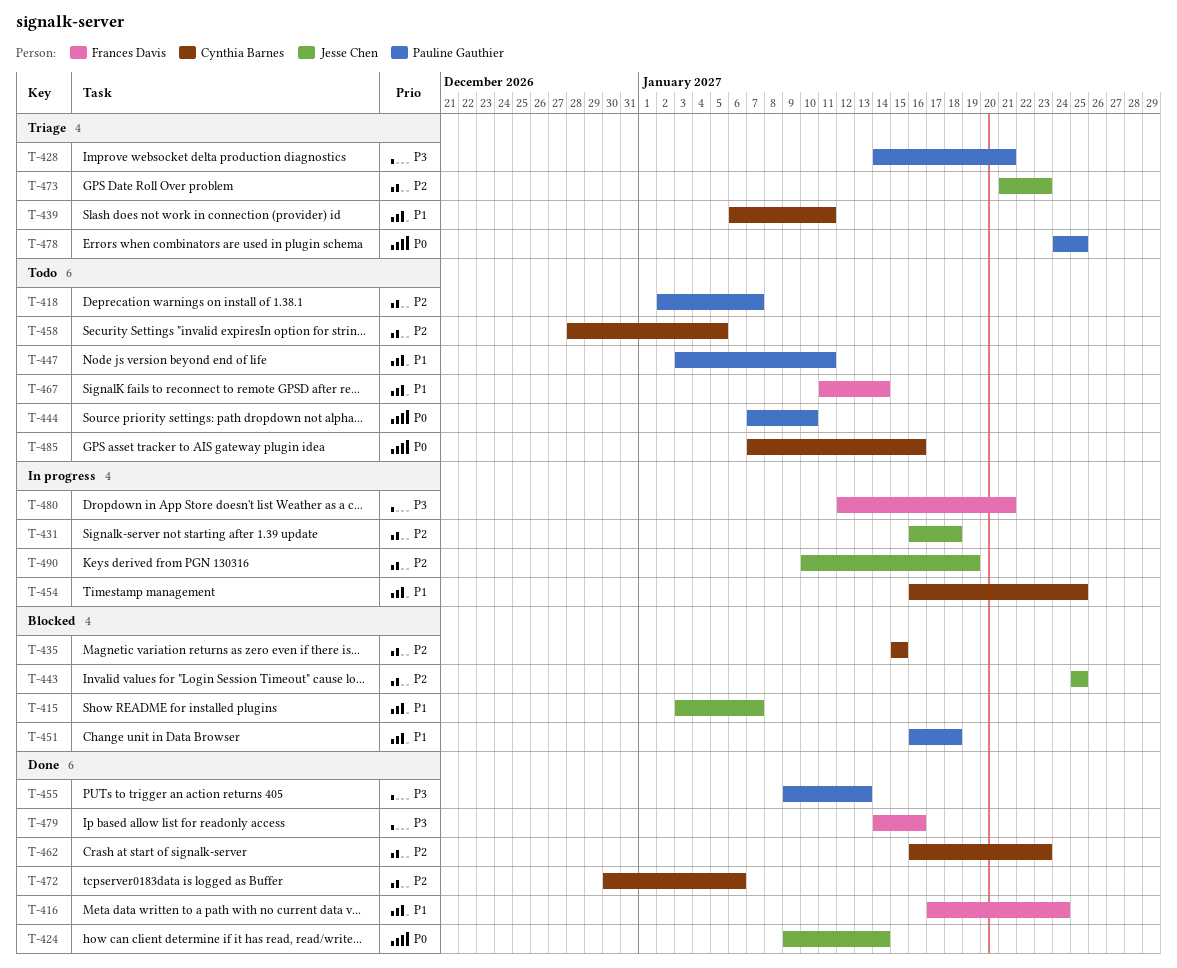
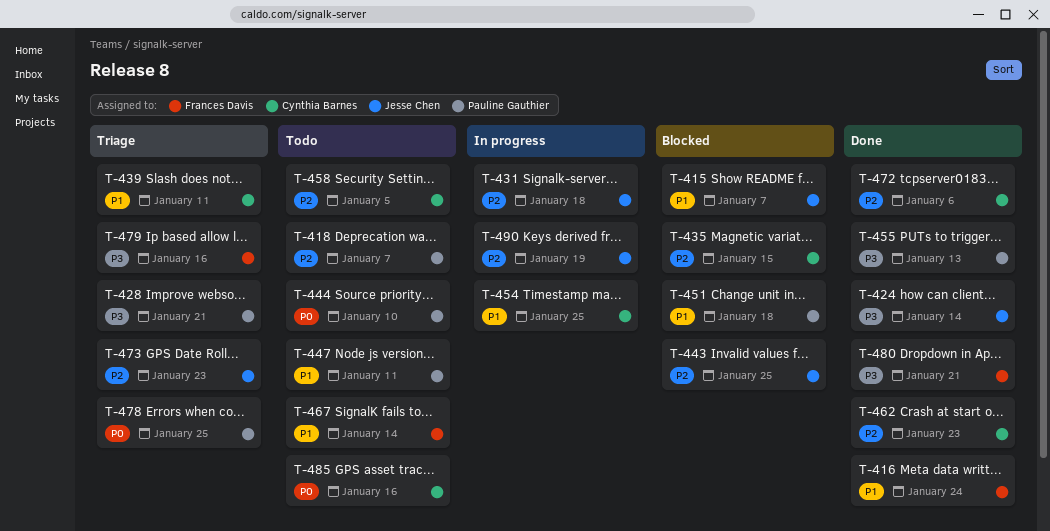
T-424, priority: P0 -> P3
T-479, status: Done -> Triage
T-480, status: In progress -> Done

